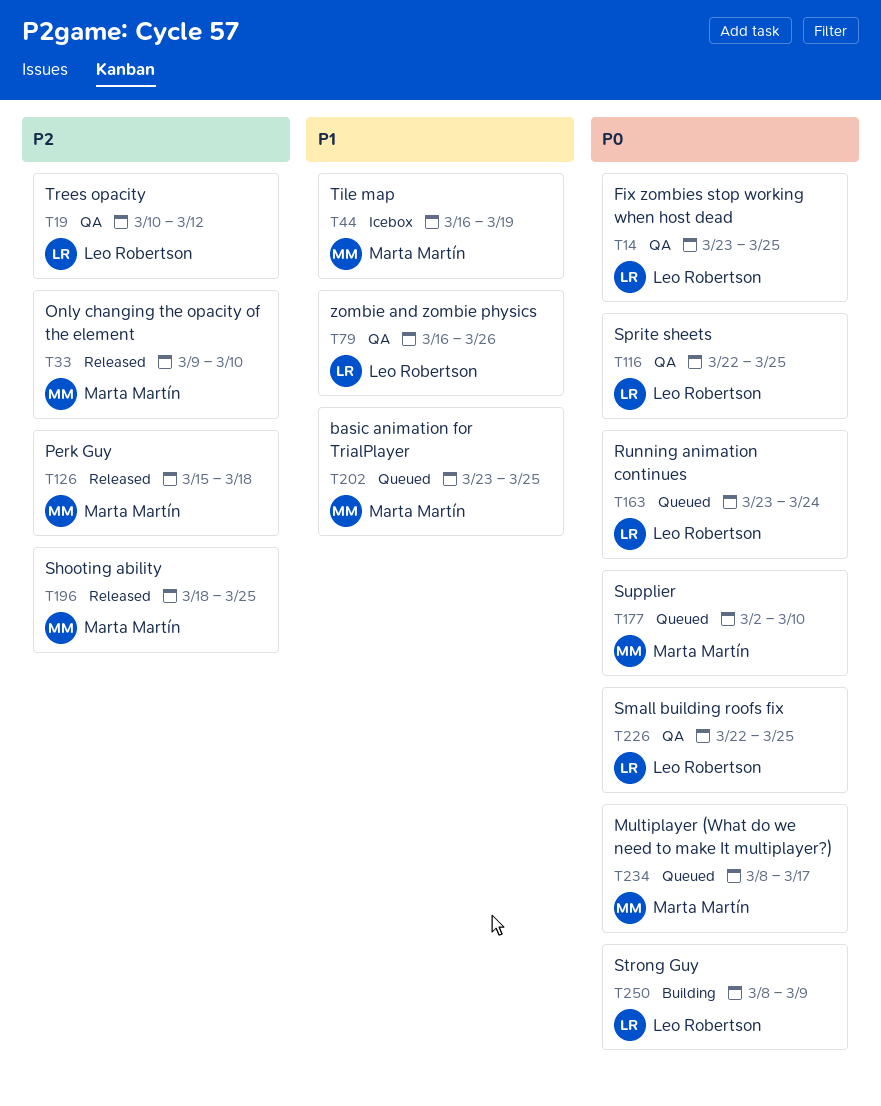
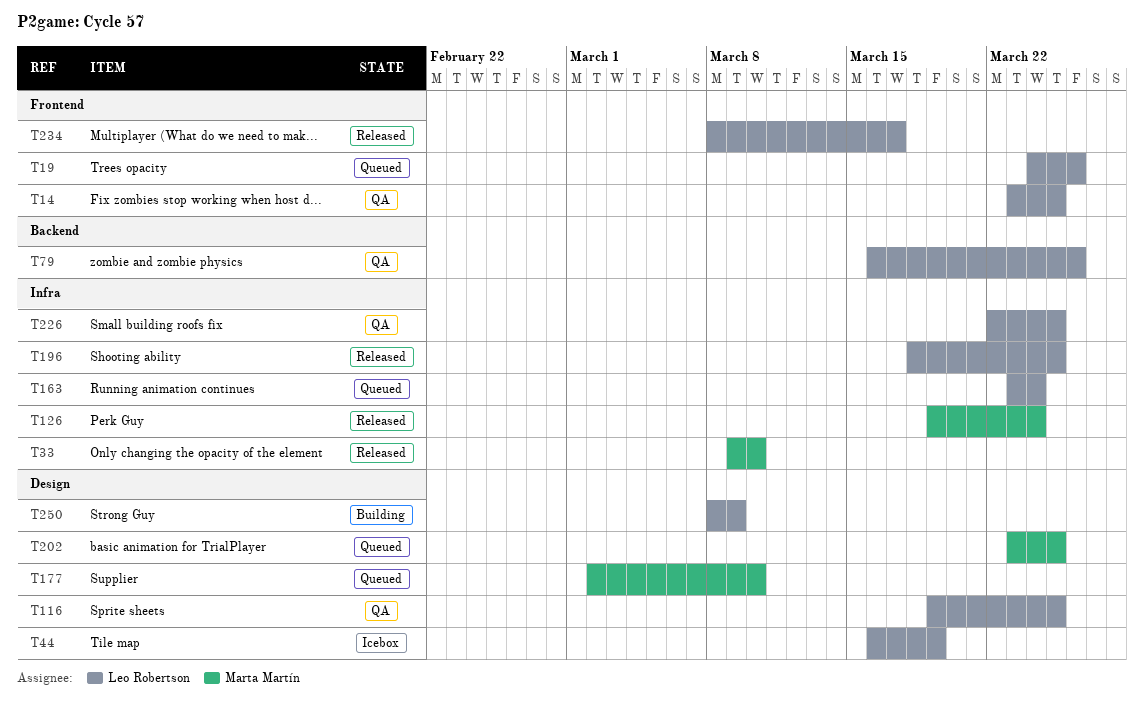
T19, status: QA -> Queued
T19, start: Mar 10 -> Mar 24
T19, due: Mar 12 -> Mar 26
T44, owner: Marta Martín -> Leo Robertson
T116, start: Mar 22 -> Mar 19
T126, start: Mar 15 -> Mar 19
T126, due: Mar 18 -> Mar 24
T196, owner: Marta Martín -> Leo Robertson
T234, status: Queued -> Released
T234, owner: Marta Martín -> Leo Robertson

